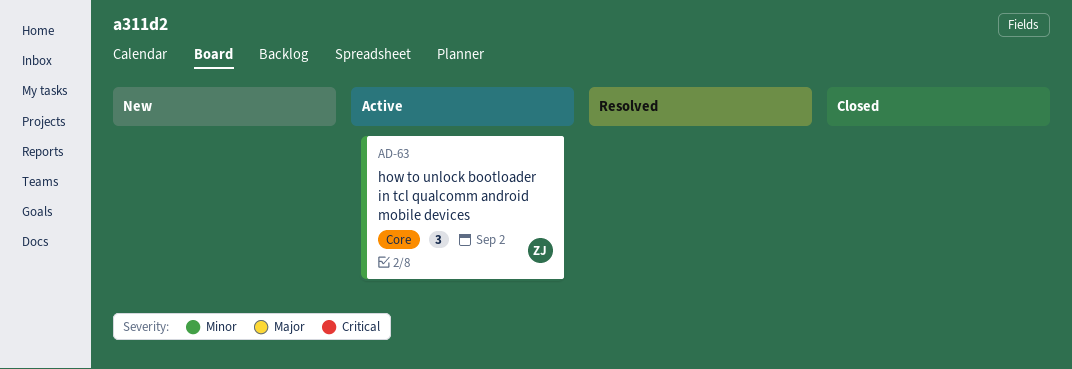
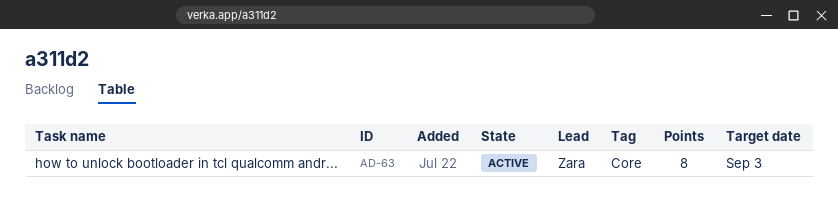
AD-63, estimate: 3 -> 8
AD-63, due: Sep 2 -> Sep 3

